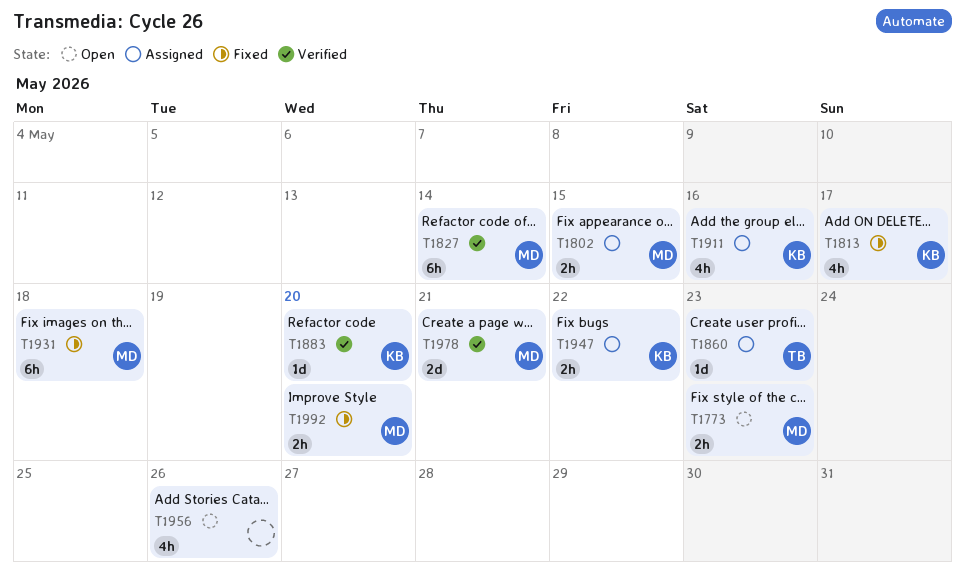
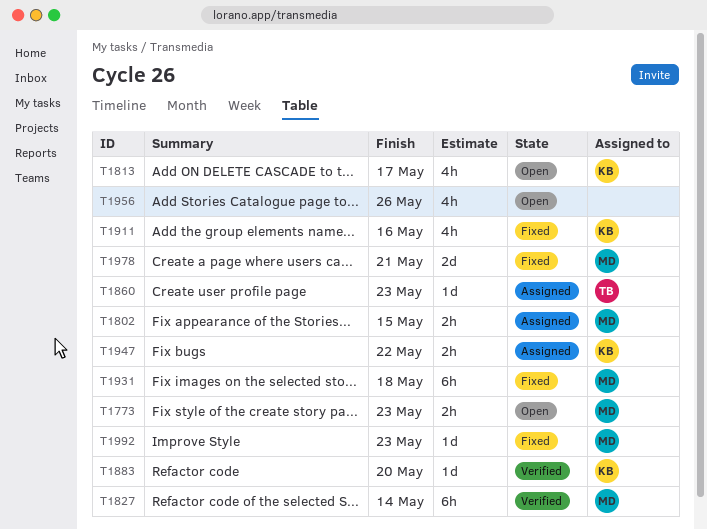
T1813, status: Fixed -> Open
T1911, status: Assigned -> Fixed
T1978, status: Verified -> Fixed
T1992, estimate: 2h -> 1d
T1992, due: May 20 -> May 23

